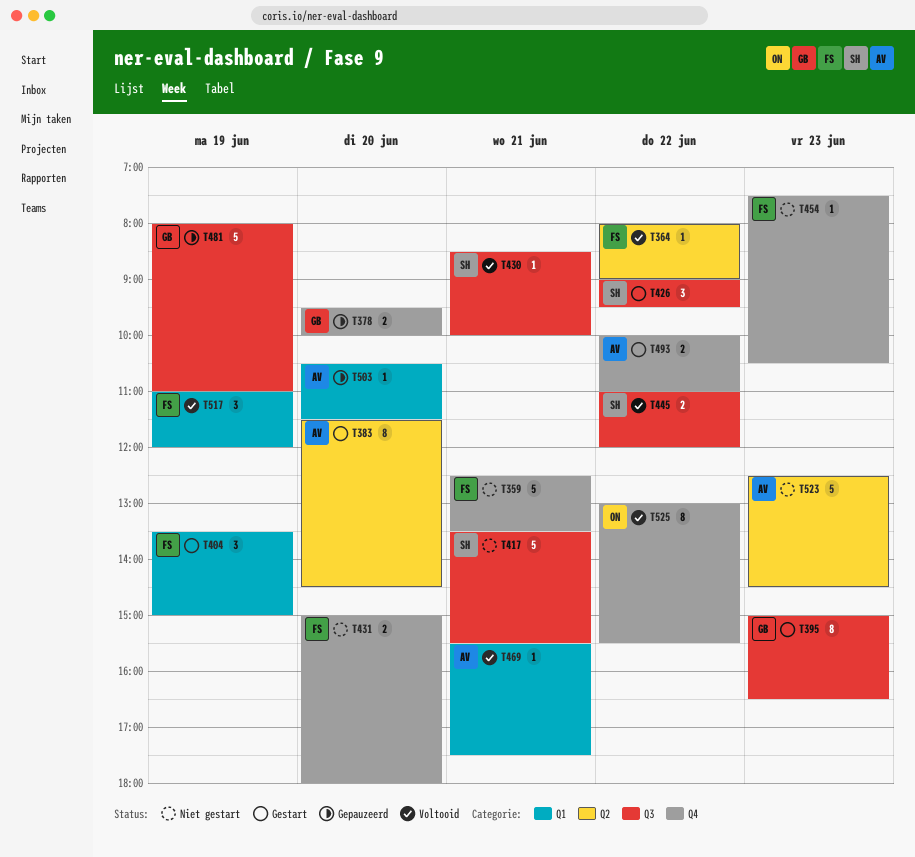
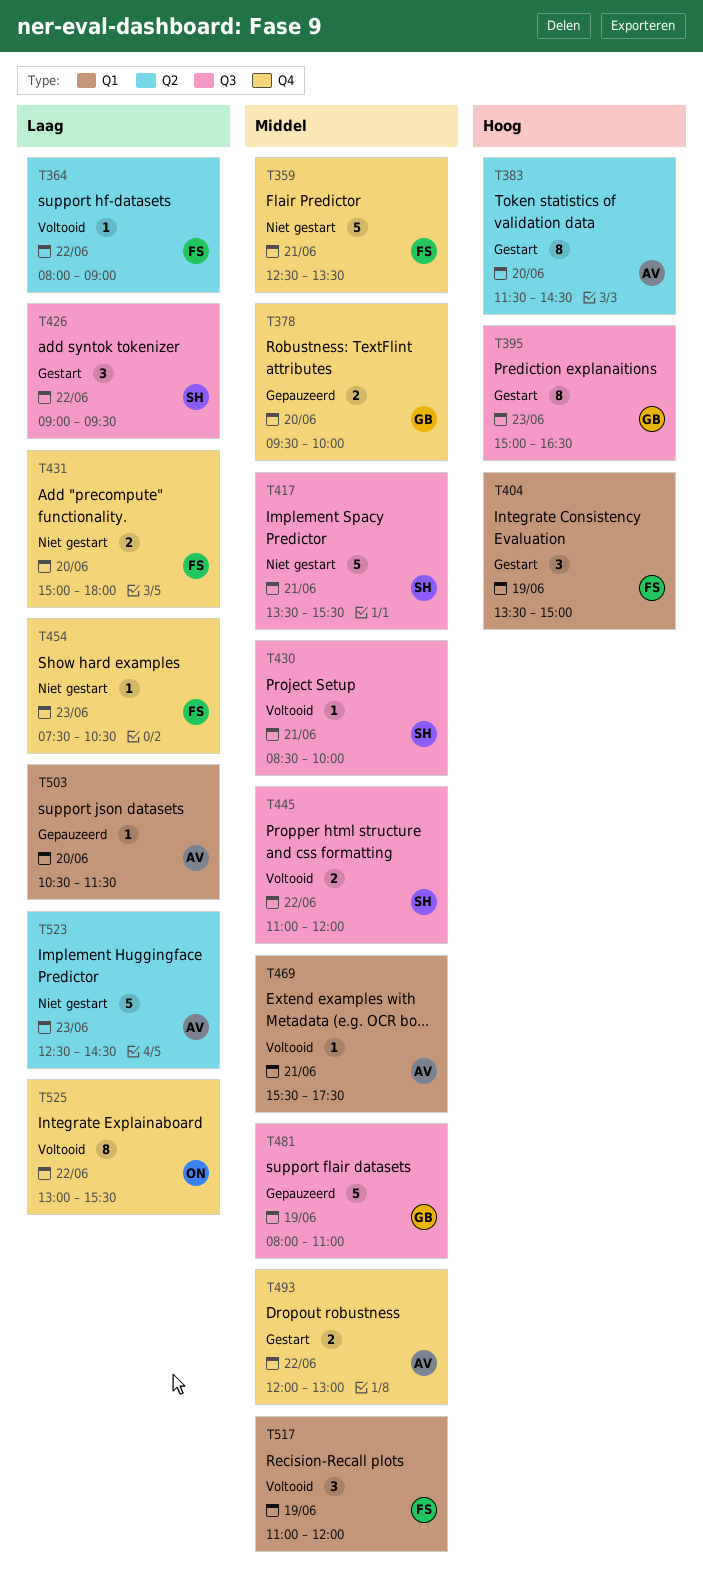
T493, begins: 10:00 -> 12:00
T493, ends: 11:00 -> 13:00

